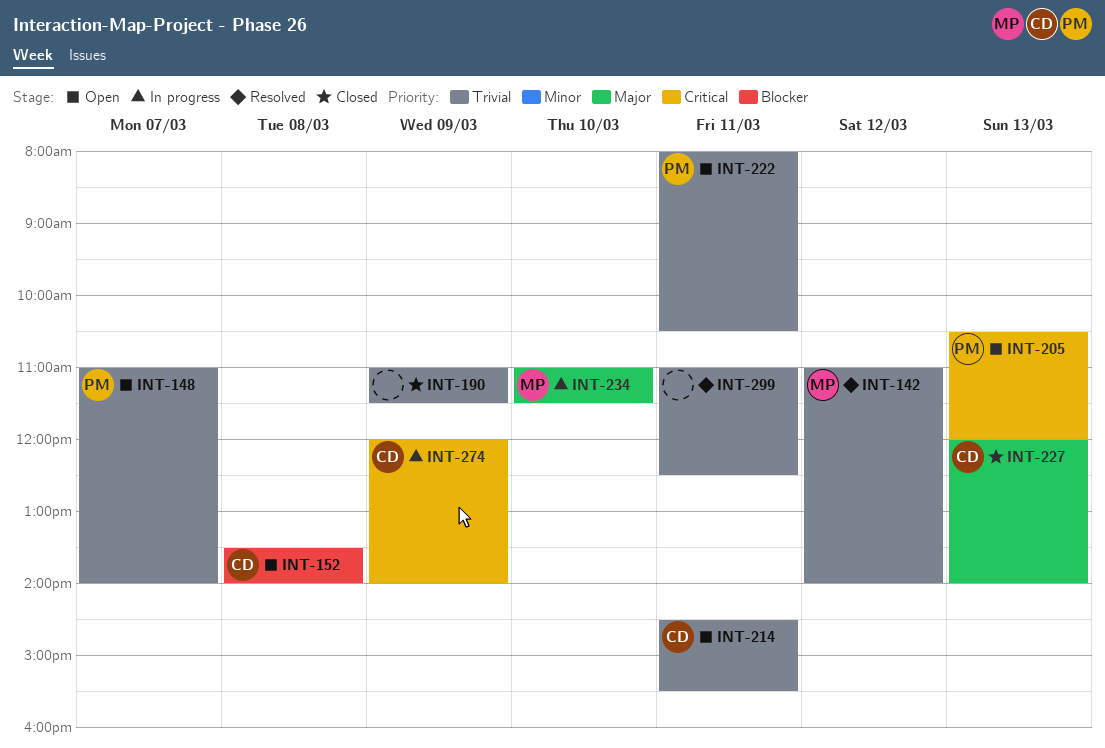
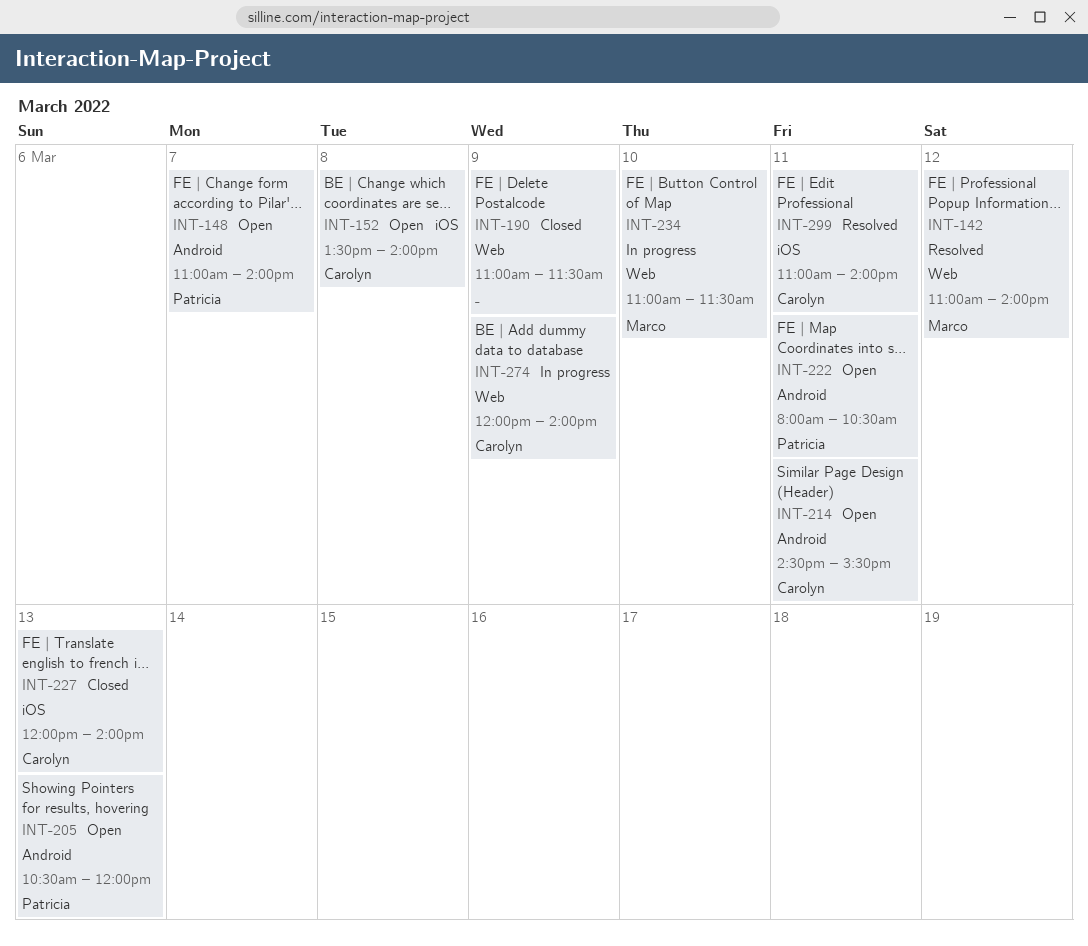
INT-299, owner: none -> Carolyn
INT-299, ends: 12:30 -> 14:00

